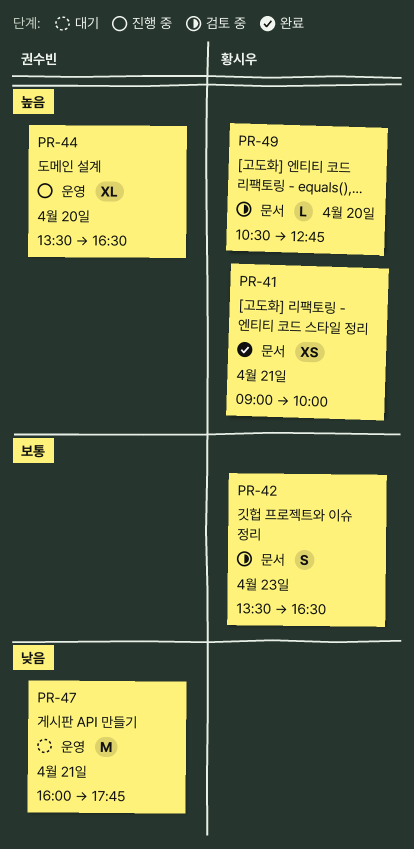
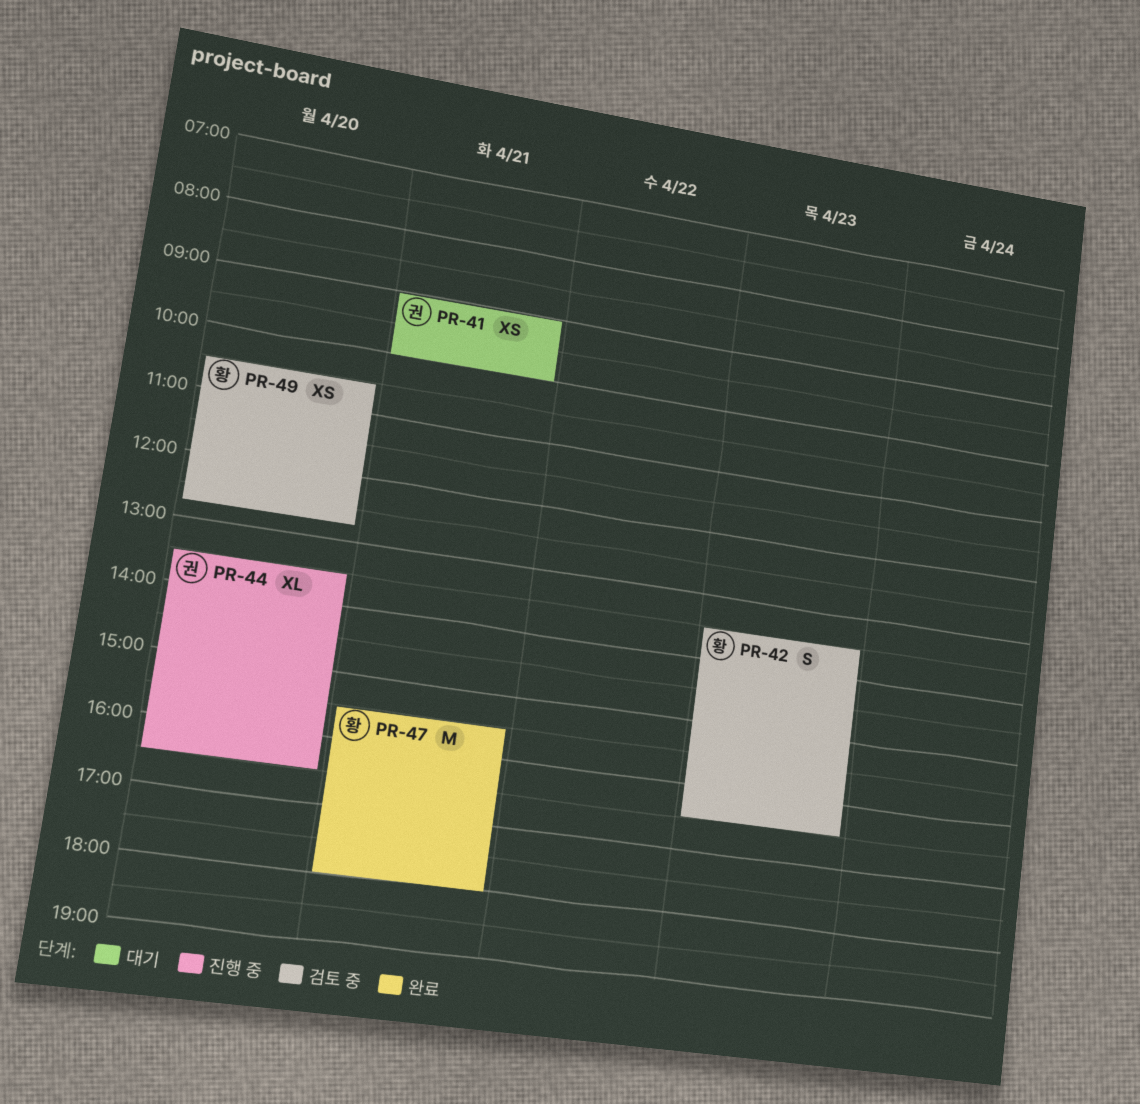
PR-41, status: 완료 -> 대기
PR-41, owner: 황시우 -> 권수빈
PR-47, status: 대기 -> 완료
PR-47, owner: 권수빈 -> 황시우
PR-47, begins: 16:00 -> 15:30
PR-47, ends: 17:45 -> 18:00
PR-49, estimate: L -> XS

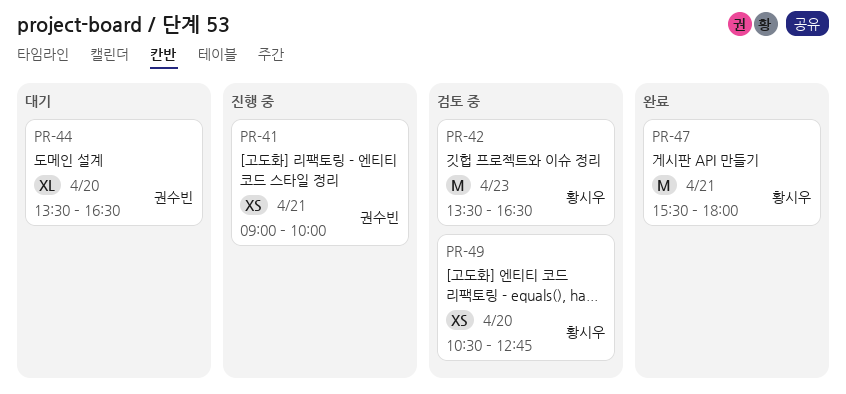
PR-41, status: 대기 -> 진행 중
PR-42, estimate: S -> M
PR-44, status: 진행 중 -> 대기

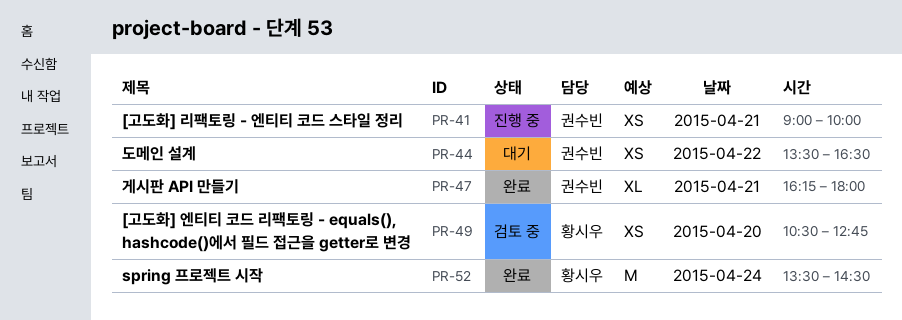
PR-42: present -> none
PR-44, estimate: XL -> XS
PR-44, day: Apr 20 -> Apr 22
PR-47, owner: 황시우 -> 권수빈
PR-47, estimate: M -> XL
PR-47, begins: 15:30 -> 16:15
PR-52: none -> present

